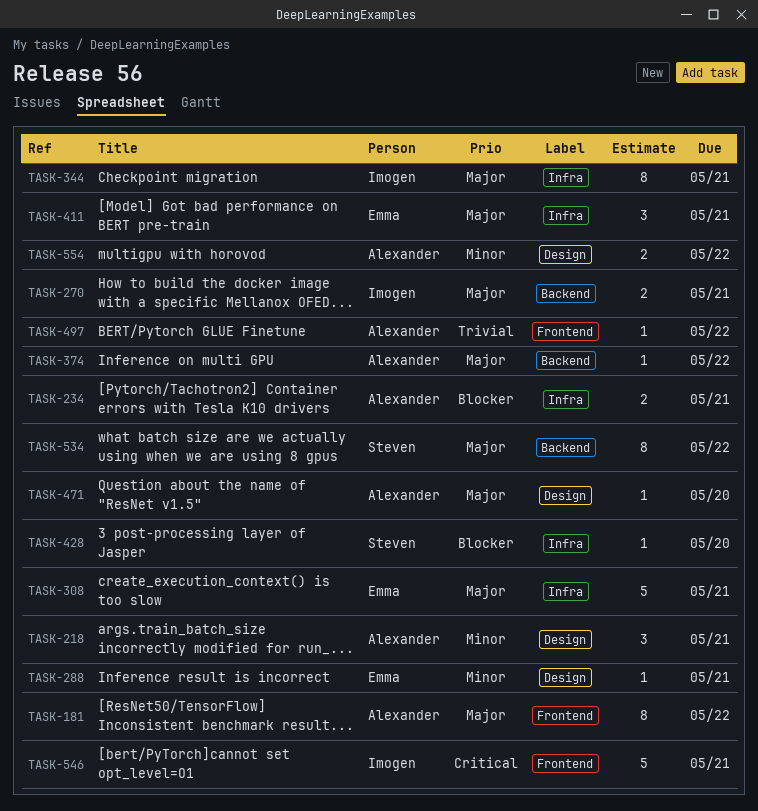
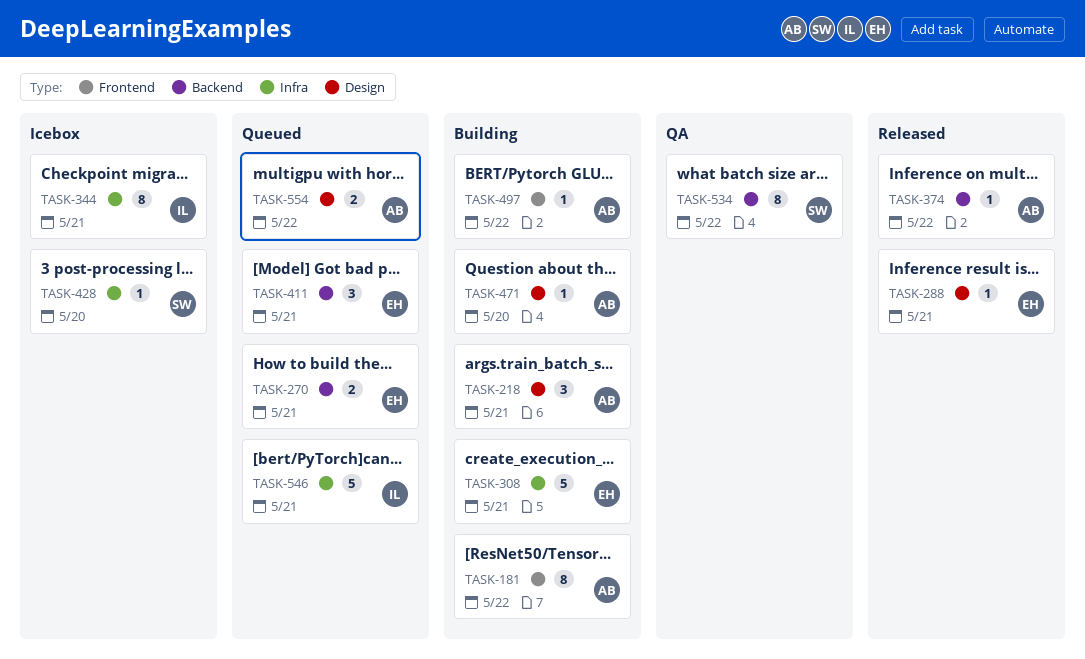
TASK-234: present -> none
TASK-270, owner: Imogen -> Emma
TASK-411, label: Infra -> Backend
TASK-546, label: Frontend -> Infra

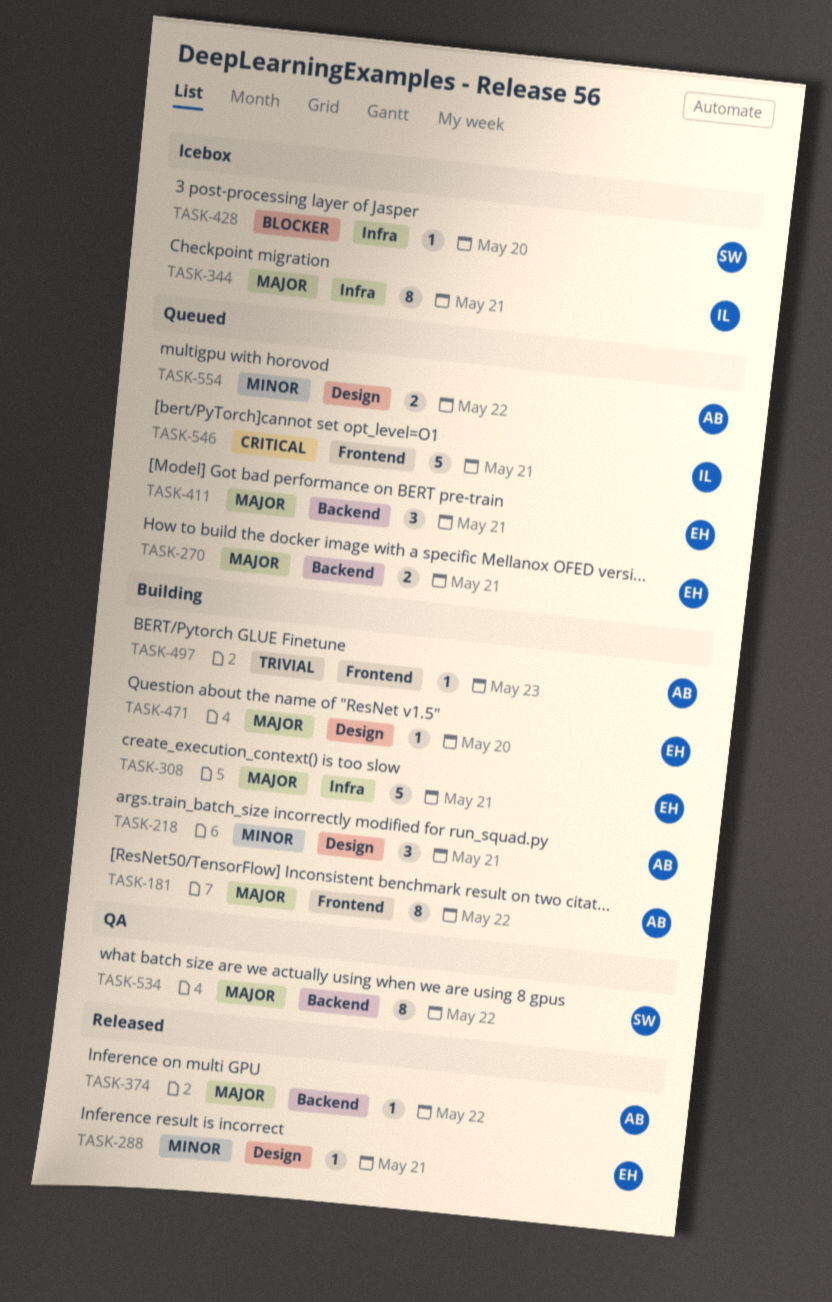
TASK-471, owner: AB -> EH
TASK-497, due: May 22 -> May 23
TASK-546, label: Infra -> Frontend

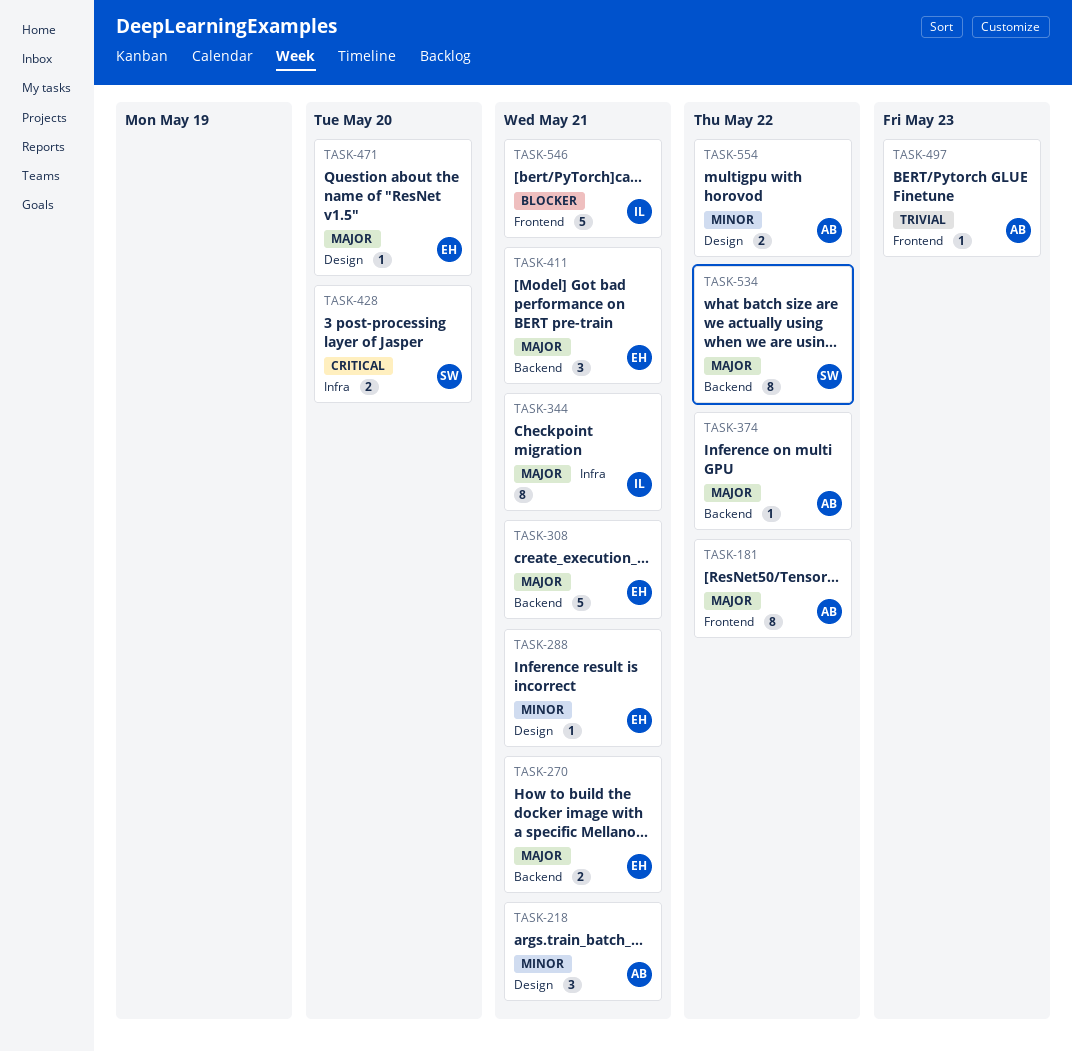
TASK-308, label: Infra -> Backend
TASK-428, priority: Blocker -> Critical
TASK-428, estimate: 1 -> 2
TASK-546, priority: Critical -> Blocker

